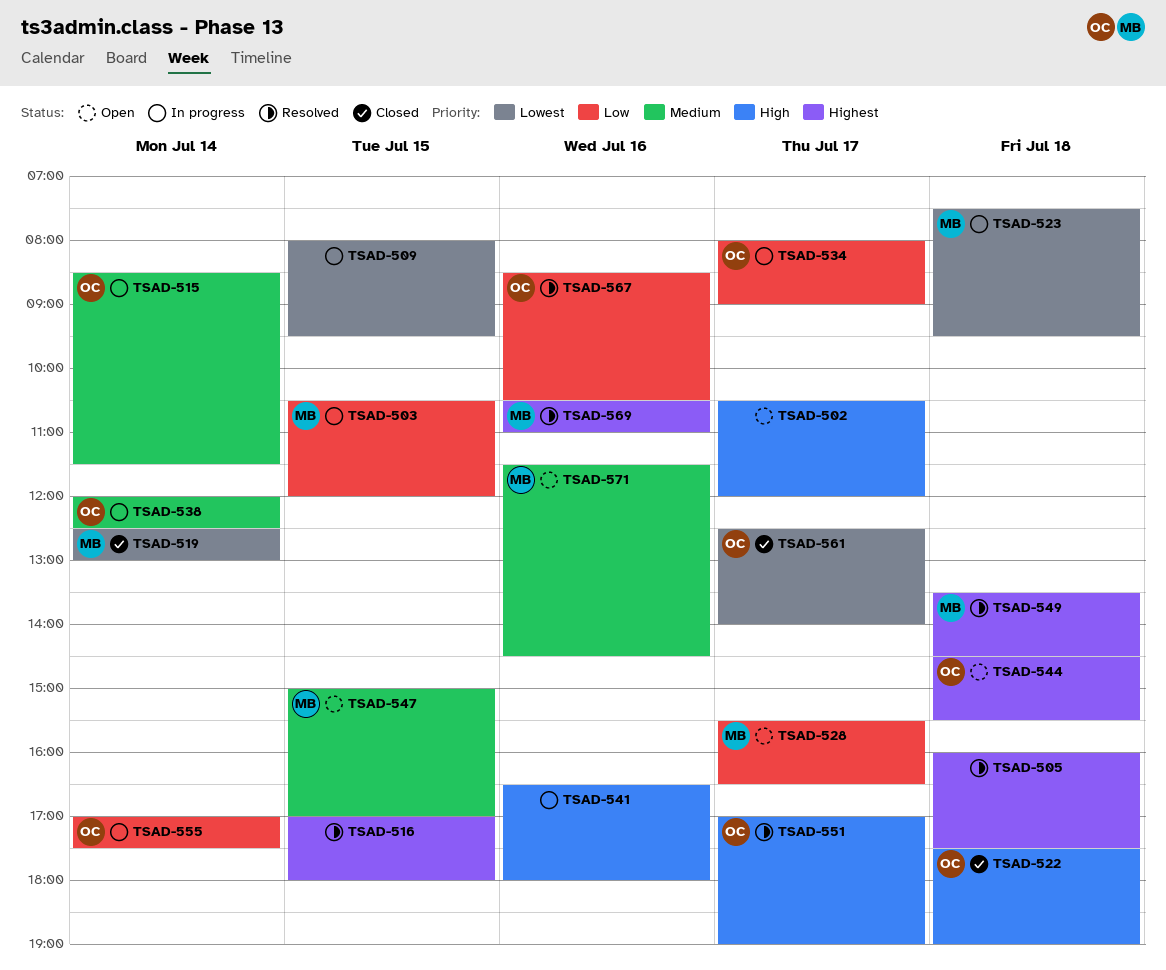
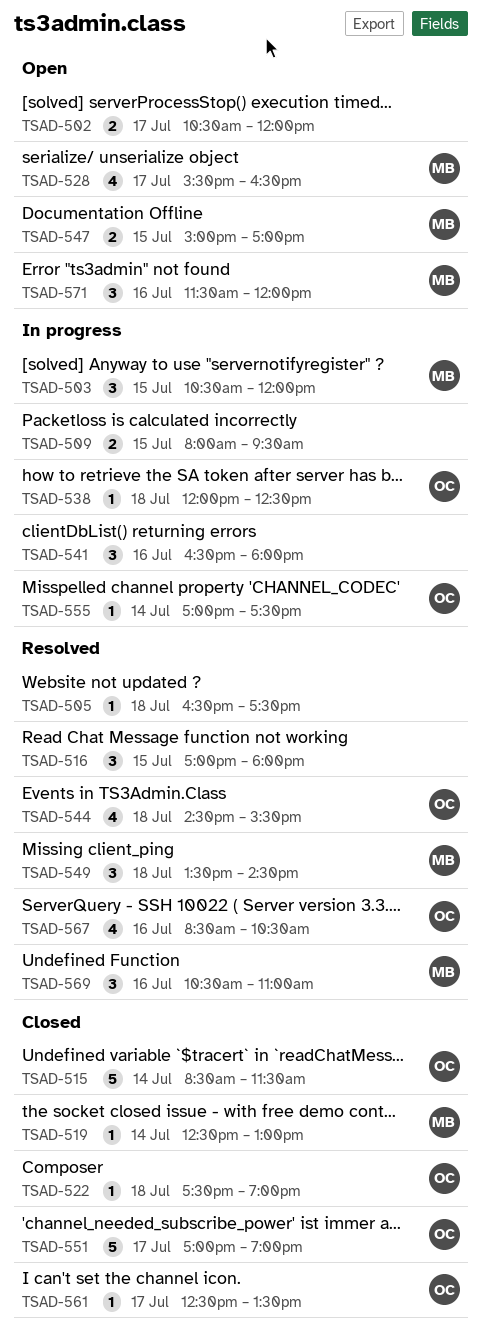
TSAD-505, begins: 16:00 -> 16:30
TSAD-515, status: In progress -> Closed
TSAD-523: present -> none
TSAD-534: present -> none
TSAD-538, day: Jul 14 -> Jul 18
TSAD-544, status: Open -> Resolved
TSAD-551, status: Resolved -> Closed
TSAD-561, ends: 14:00 -> 13:30
TSAD-571, ends: 14:30 -> 12:00

